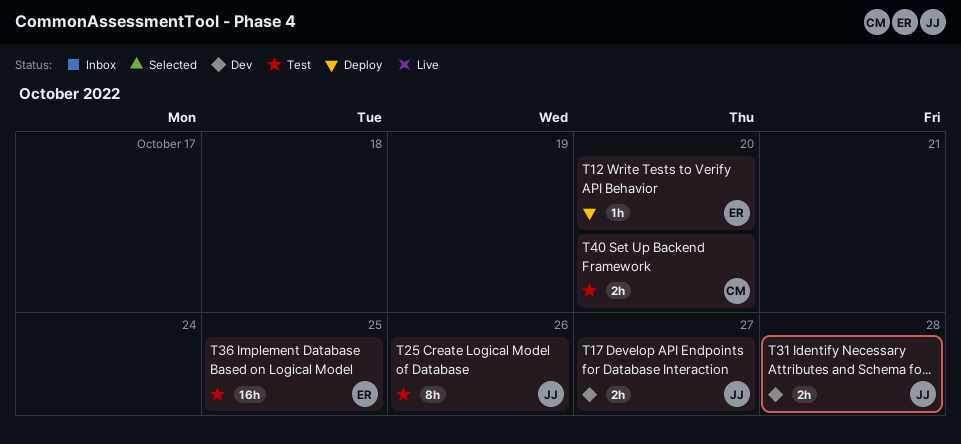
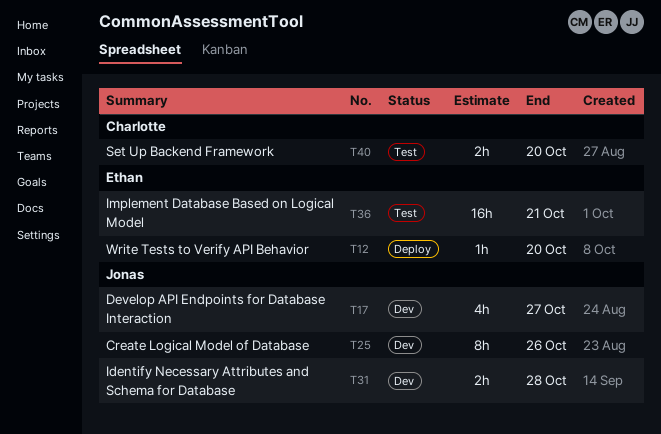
T17, estimate: 2h -> 4h
T25, status: Test -> Dev
T36, due: Oct 25 -> Oct 21

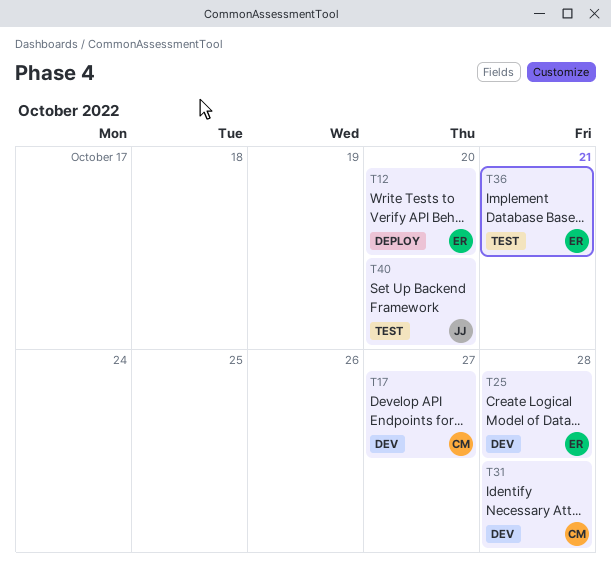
T17, owner: Jonas -> Charlotte
T25, owner: Jonas -> Ethan
T25, due: Oct 26 -> Oct 28
T31, owner: Jonas -> Charlotte
T40, owner: Charlotte -> Jonas

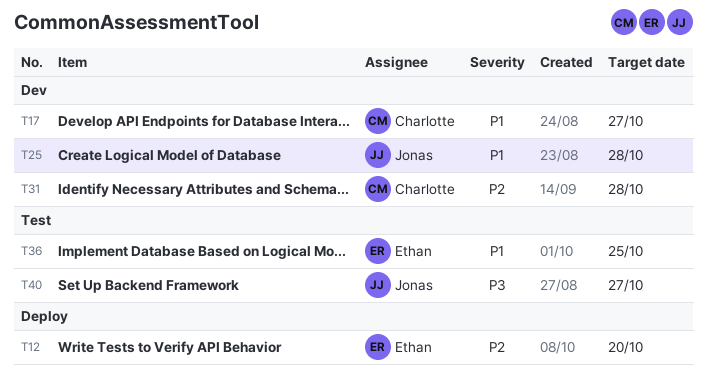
T25, owner: Ethan -> Jonas
T36, due: Oct 21 -> Oct 25
T40, due: Oct 20 -> Oct 27

